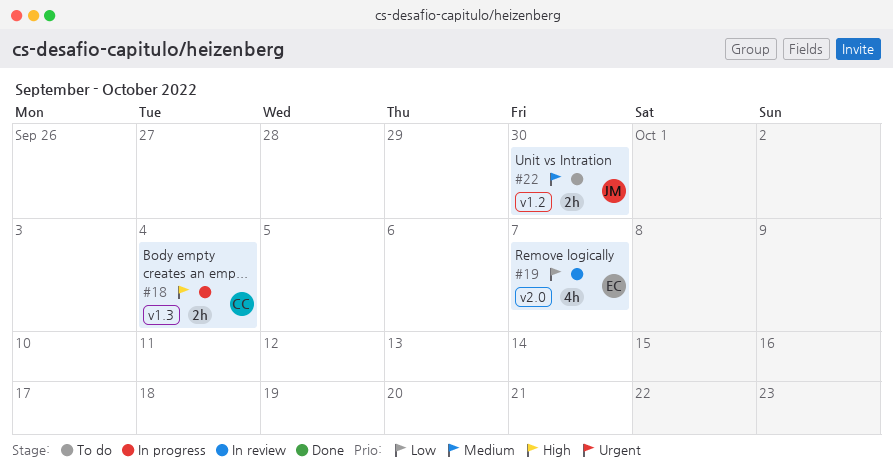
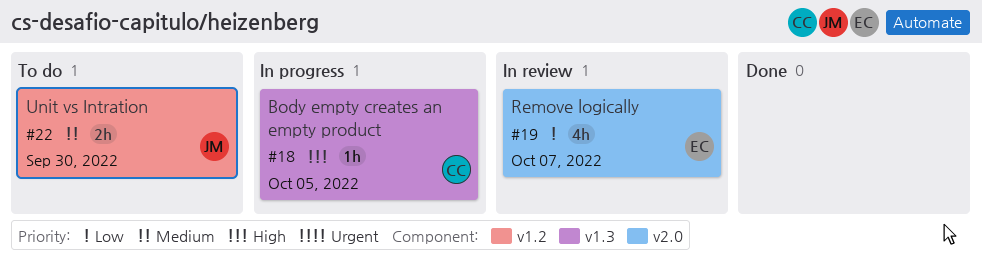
#18, estimate: 2h -> 1h
#18, due: Oct 4 -> Oct 5

